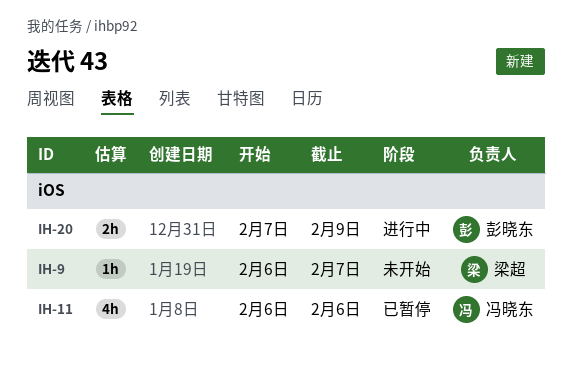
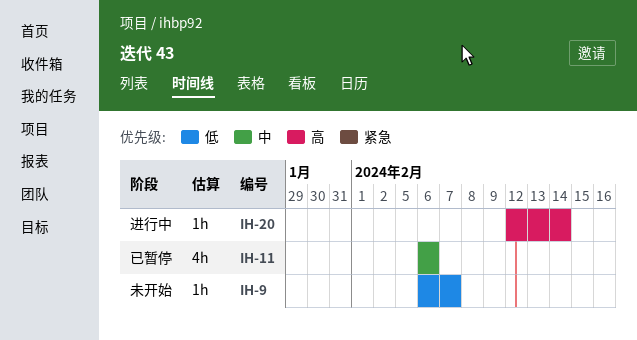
IH-20, estimate: 2h -> 1h
IH-20, start: Feb 7 -> Feb 12
IH-20, due: Feb 9 -> Feb 14

